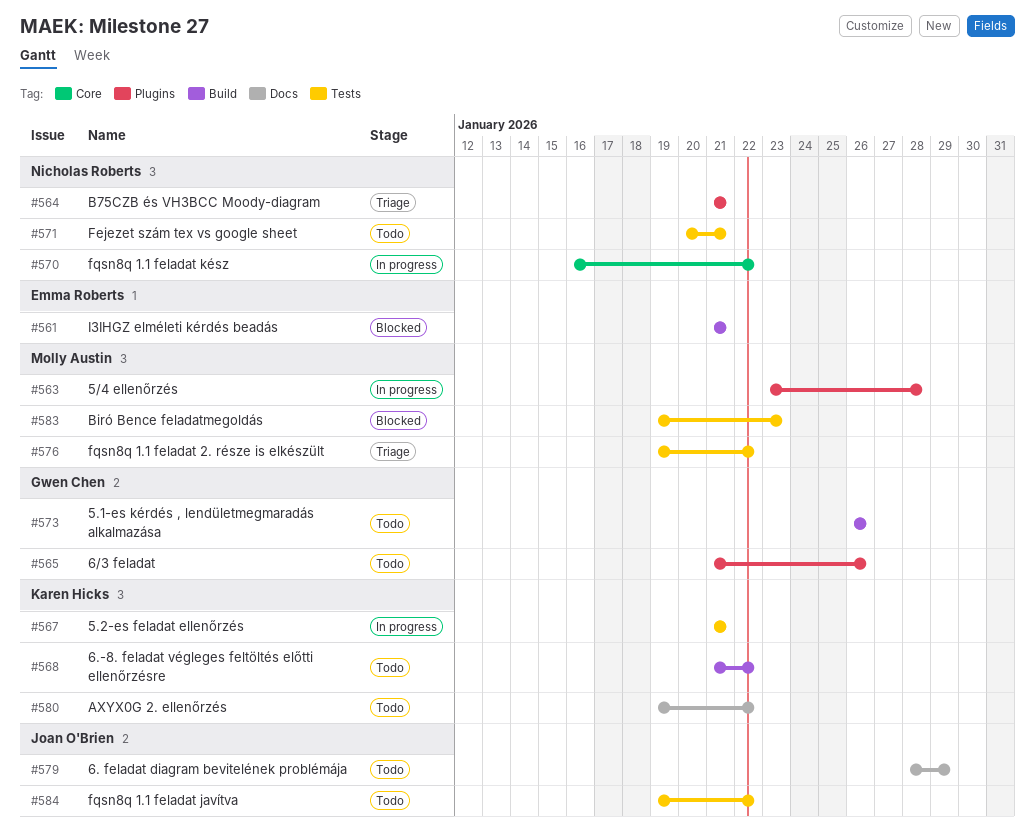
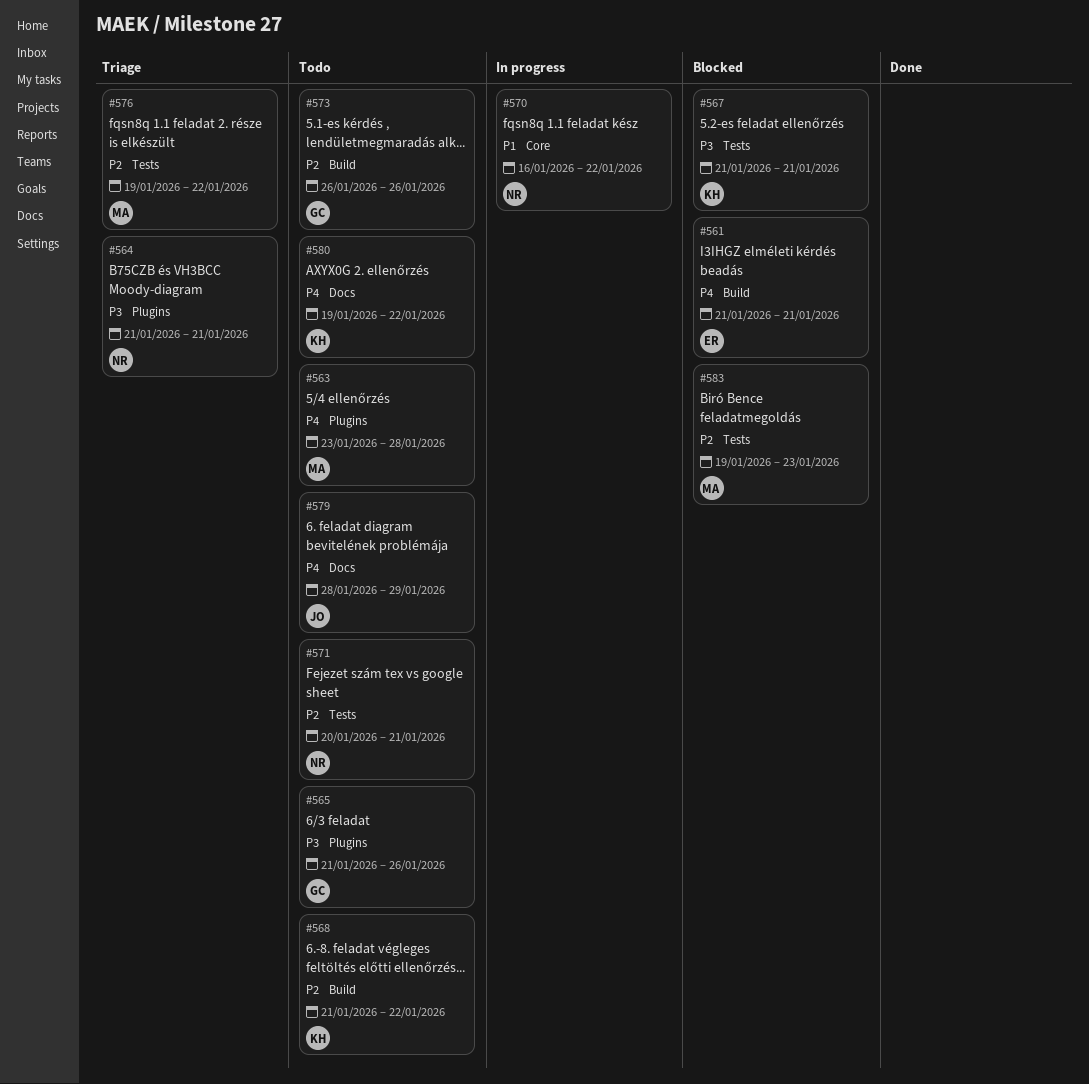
#563, status: In progress -> Todo
#567, status: In progress -> Blocked
#584: present -> none

